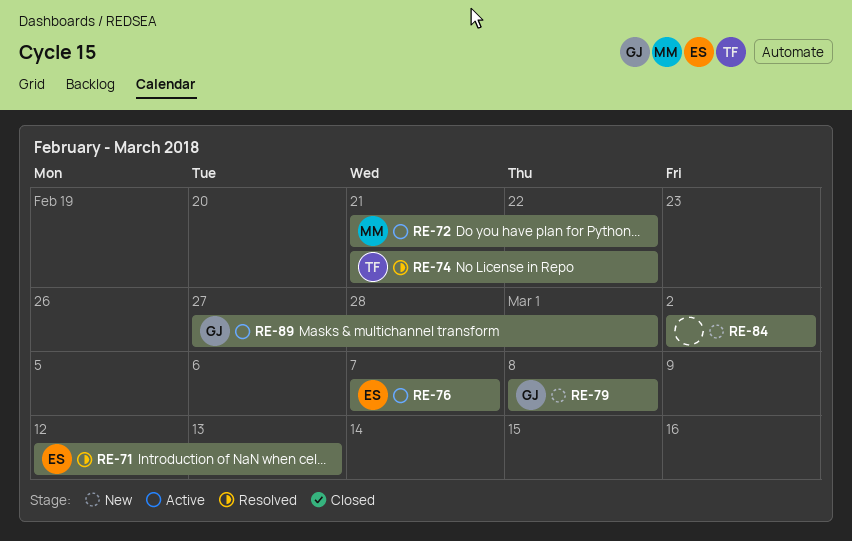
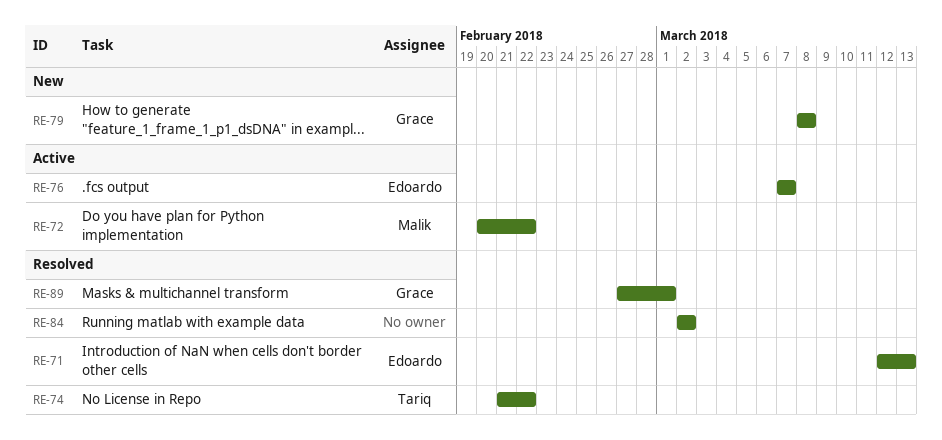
RE-72, start: Feb 21 -> Feb 20
RE-84, status: New -> Resolved
RE-89, status: Active -> Resolved

